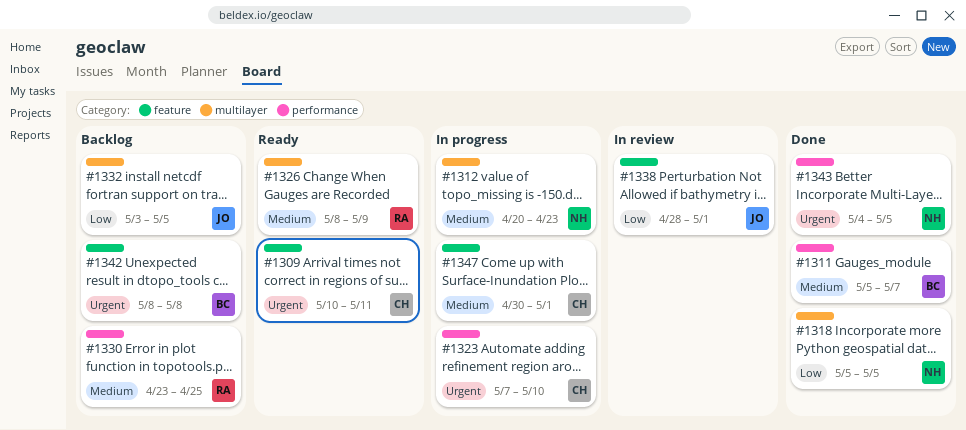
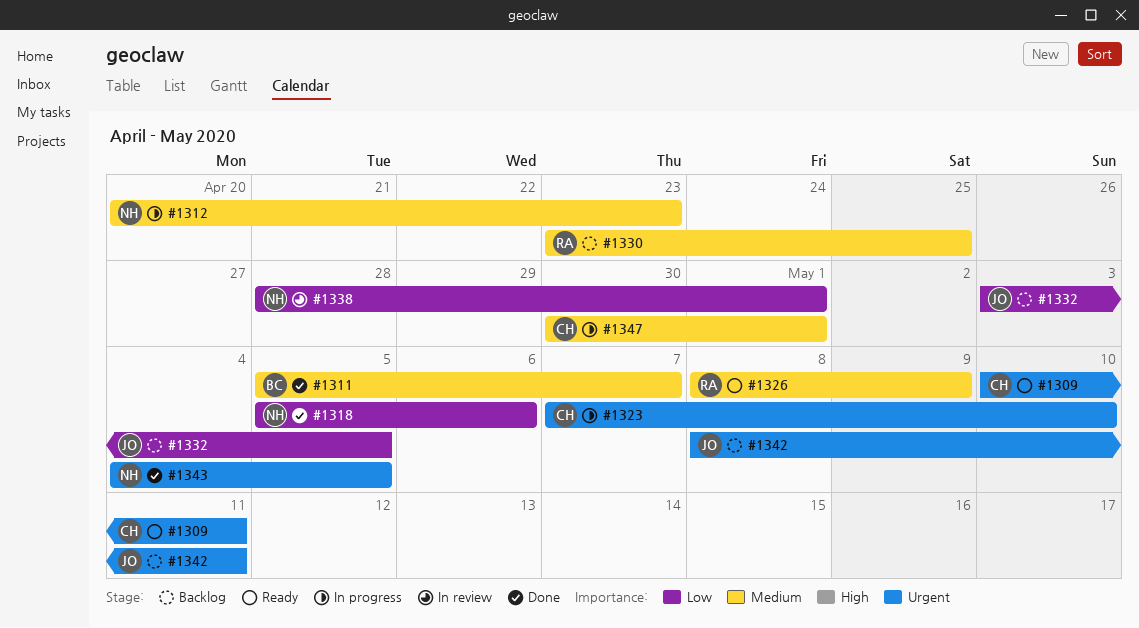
#1318, due: May 5 -> May 6
#1338, owner: JO -> NH
#1342, owner: BC -> JO
#1342, due: May 8 -> May 11

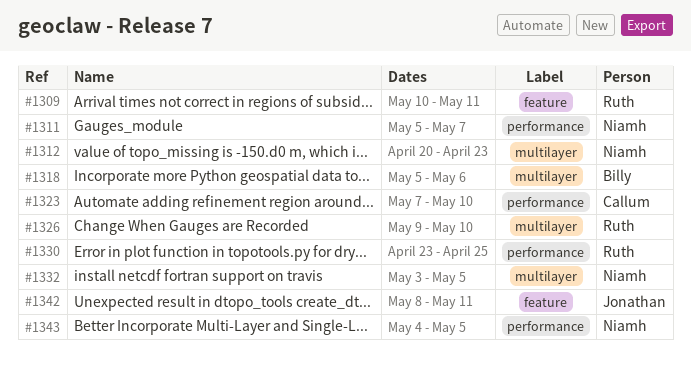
#1309, owner: Callum -> Ruth
#1311, owner: Billy -> Niamh
#1318, owner: Niamh -> Billy
#1326, start: May 8 -> May 9
#1326, due: May 9 -> May 10
#1332, owner: Jonathan -> Niamh
#1338: present -> none
#1347: present -> none

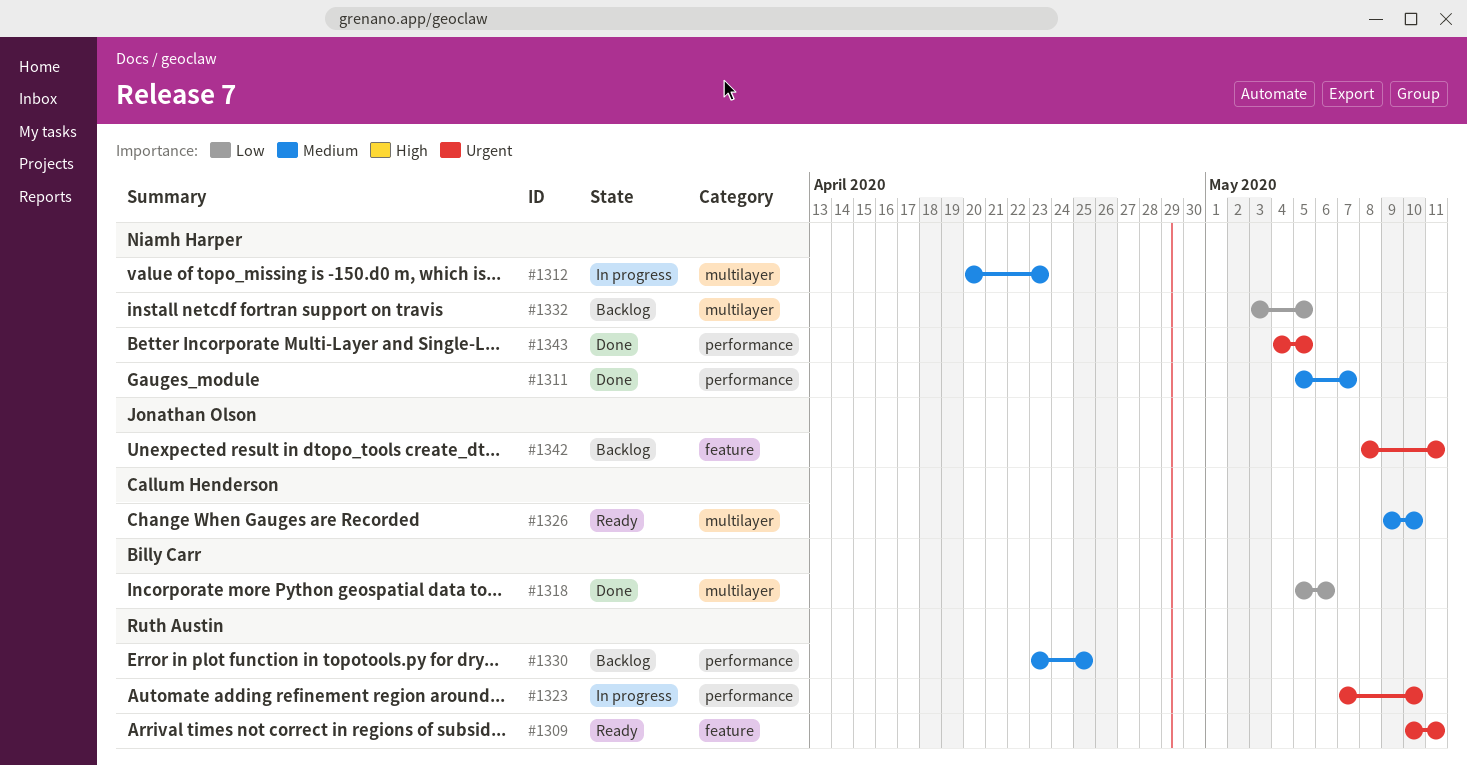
#1323, owner: Callum Henderson -> Ruth Austin
#1326, owner: Ruth Austin -> Callum Henderson

